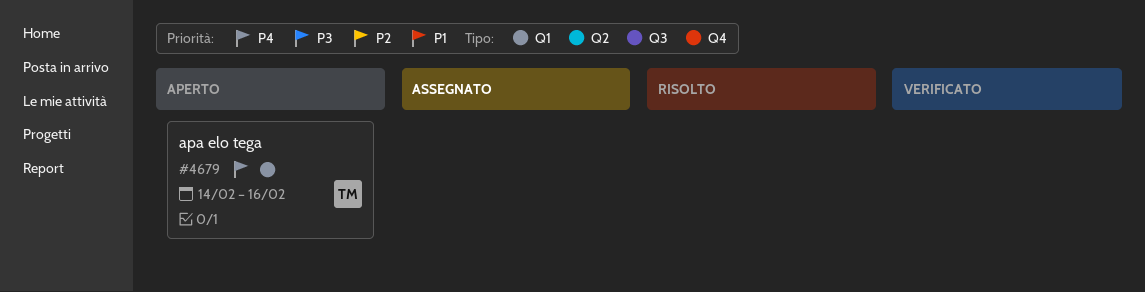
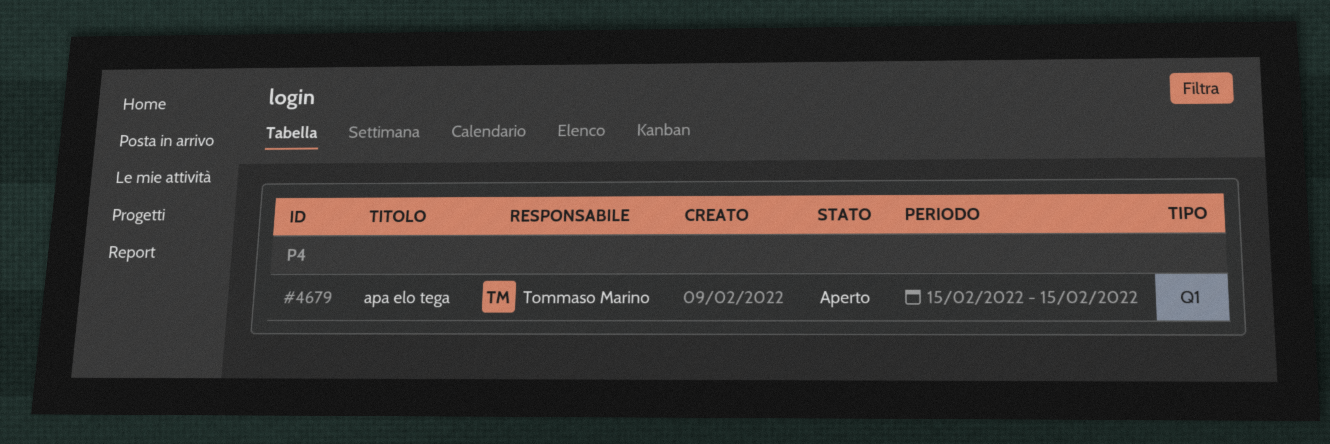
#4679, start: Feb 14 -> Feb 15
#4679, due: Feb 16 -> Feb 15

